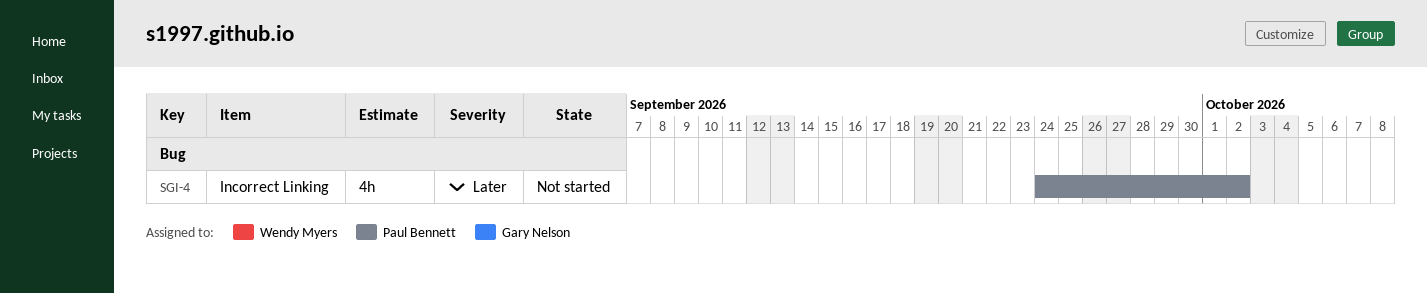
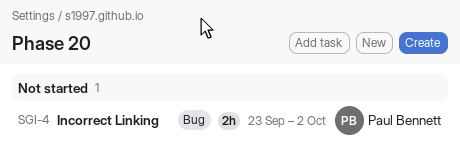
SGI-4, estimate: 4h -> 2h
SGI-4, start: Sep 24 -> Sep 23

